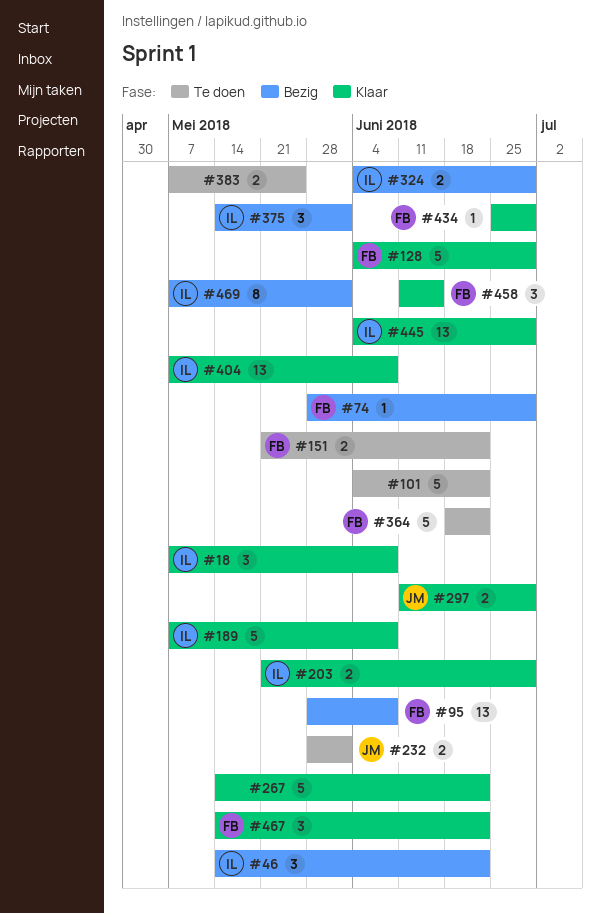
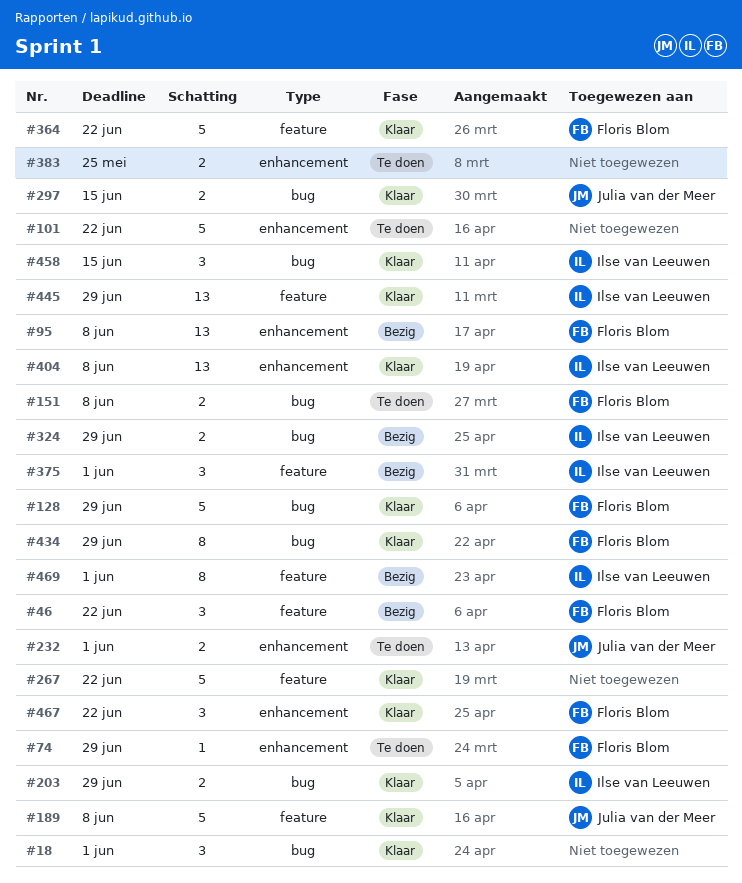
#18, owner: Ilse van Leeuwen -> none
#18, due: Jun 8 -> Jun 1
#46, owner: Ilse van Leeuwen -> Floris Blom
#74, status: Bezig -> Te doen
#151, due: Jun 22 -> Jun 8
#189, owner: Ilse van Leeuwen -> Julia van der Meer
#297, due: Jun 29 -> Jun 15
#364, status: Te doen -> Klaar
#434, estimate: 1 -> 8
#458, owner: Floris Blom -> Ilse van Leeuwen

